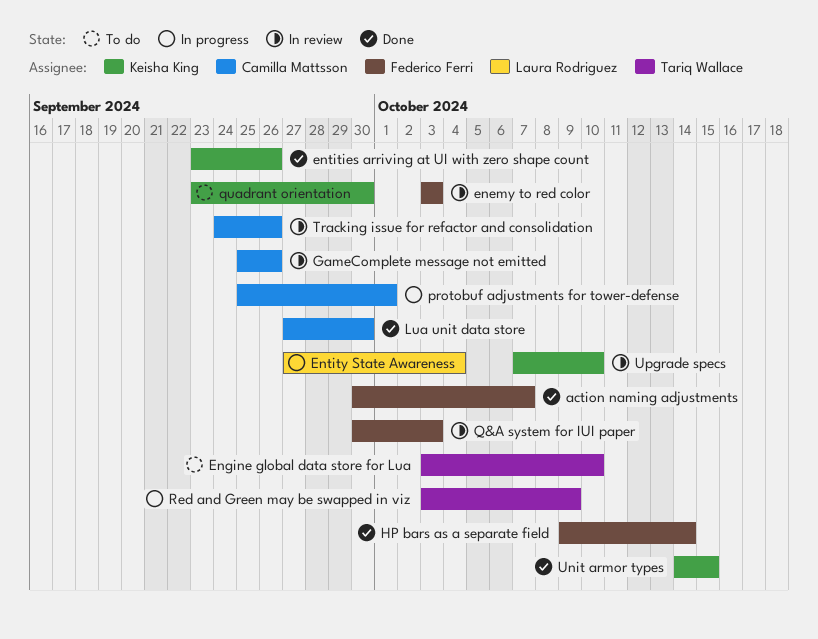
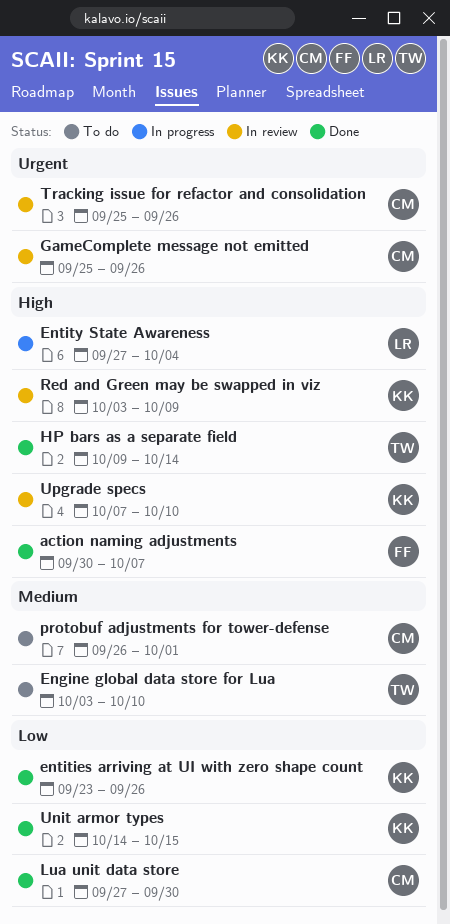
enemy to red color: present -> none
HP bars as a separate field, owner: Federico Ferri -> Tariq Wallace
protobuf adjustments for tower-defense, status: In progress -> To do
protobuf adjustments for tower-defense, start: Sep 25 -> Sep 26
Q&A system for IUI paper: present -> none
quadrant orientation: present -> none
Red and Green may be swapped in viz, status: In progress -> In review
Red and Green may be swapped in viz, owner: Tariq Wallace -> Keisha King
Tracking issue for refactor and consolidation, start: Sep 24 -> Sep 25

